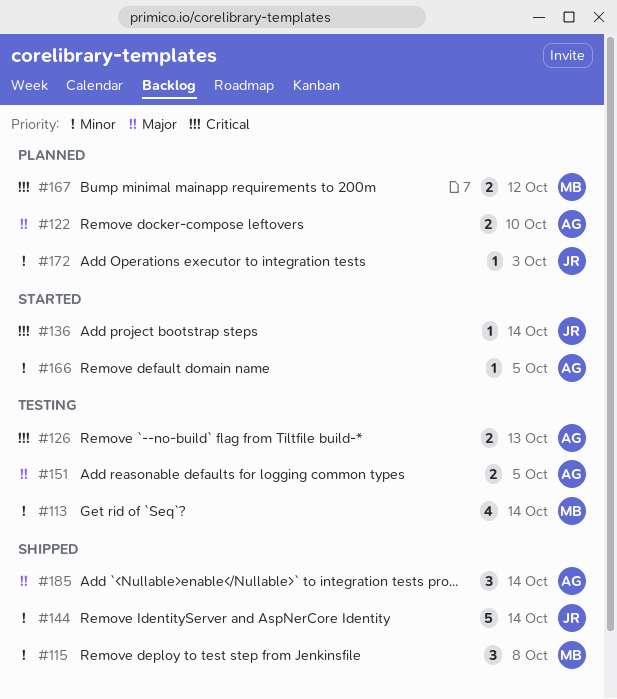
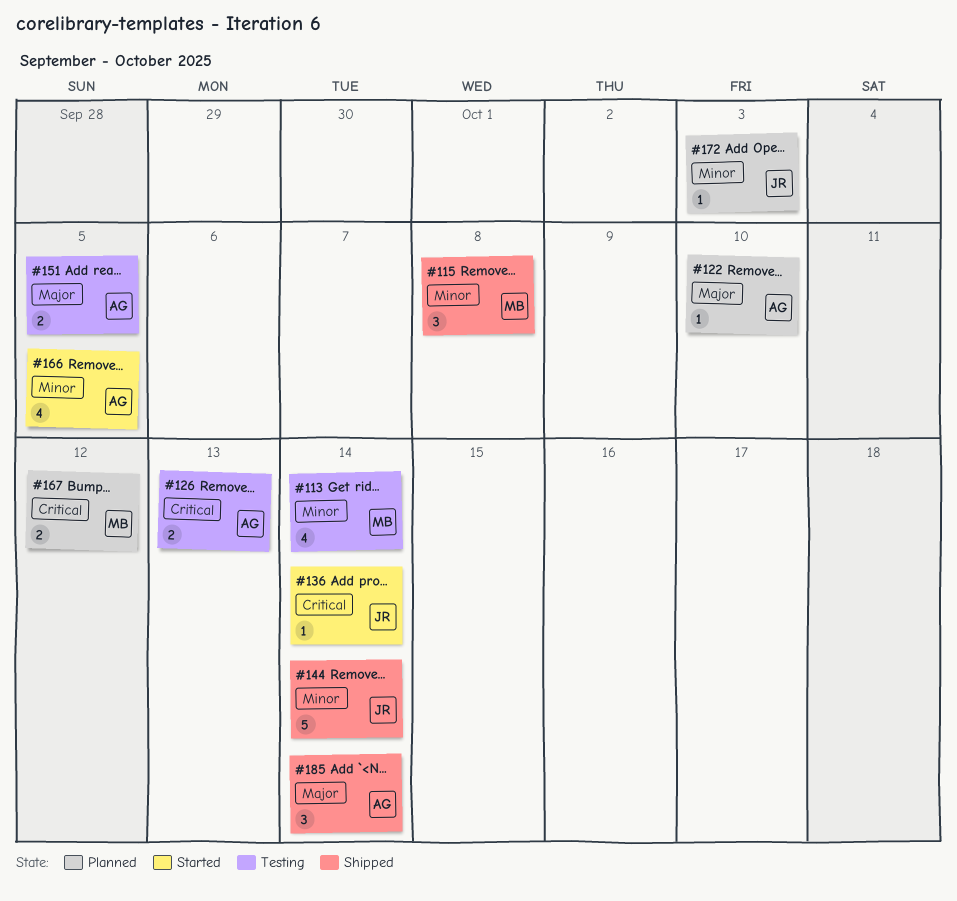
#122, estimate: 2 -> 1
#166, estimate: 1 -> 4

